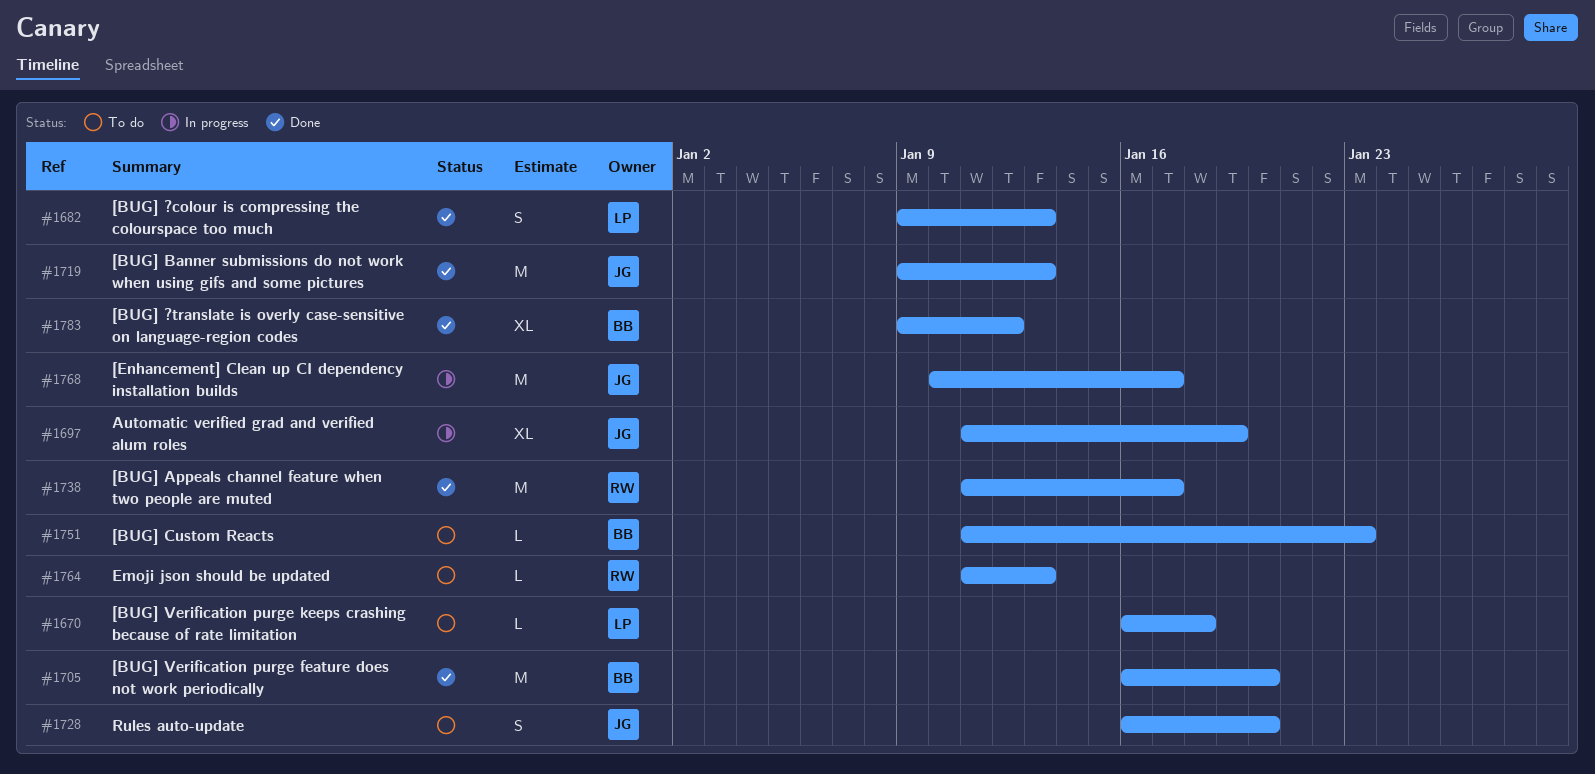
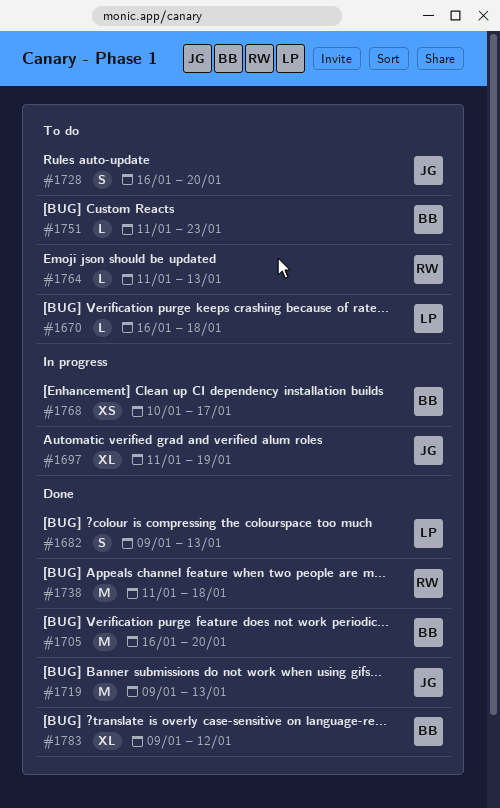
#1738, due: Jan 17 -> Jan 18
#1768, owner: JG -> BB
#1768, estimate: M -> XS

